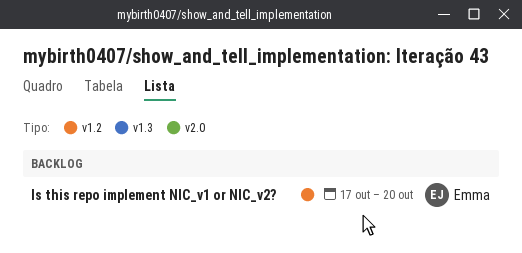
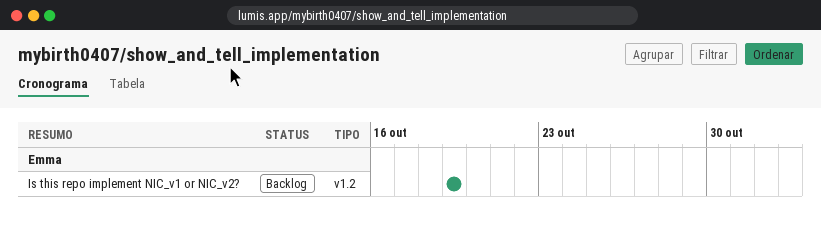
Is this repo implement NIC_v1 or NIC_v2?, start: Oct 17 -> Oct 19
Is this repo implement NIC_v1 or NIC_v2?, due: Oct 20 -> Oct 19

